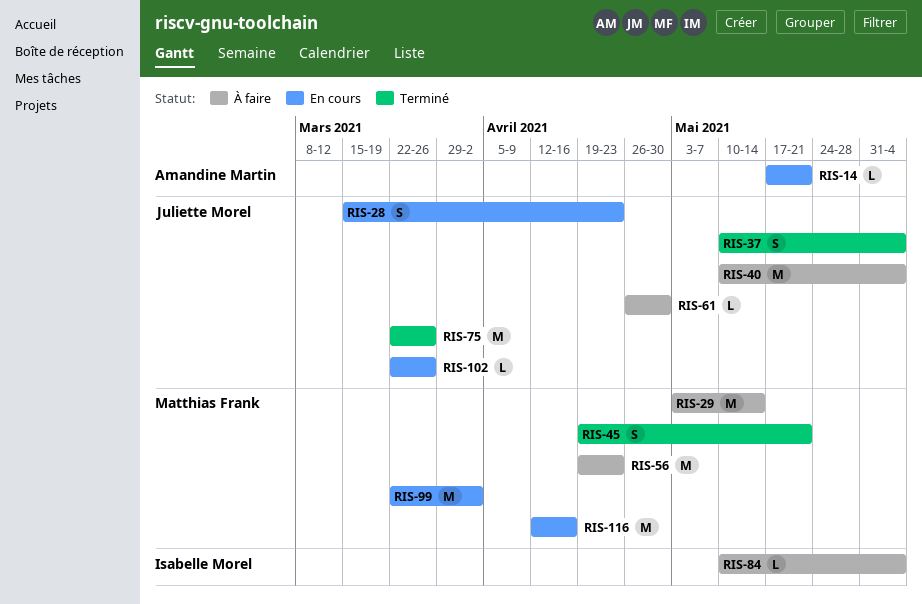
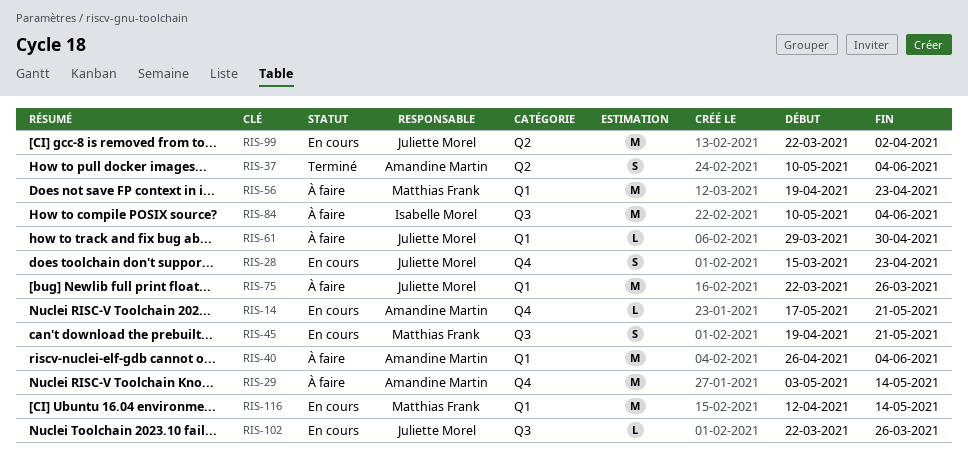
RIS-29, owner: Matthias Frank -> Amandine Martin
RIS-37, owner: Juliette Morel -> Amandine Martin
RIS-40, owner: Juliette Morel -> Amandine Martin
RIS-40, start: May 10 -> Apr 26
RIS-45, status: Terminé -> En cours
RIS-61, start: Apr 26 -> Mar 29
RIS-75, status: Terminé -> À faire
RIS-84, estimate: L -> M
RIS-99, owner: Matthias Frank -> Juliette Morel
RIS-116, due: Apr 16 -> May 14

